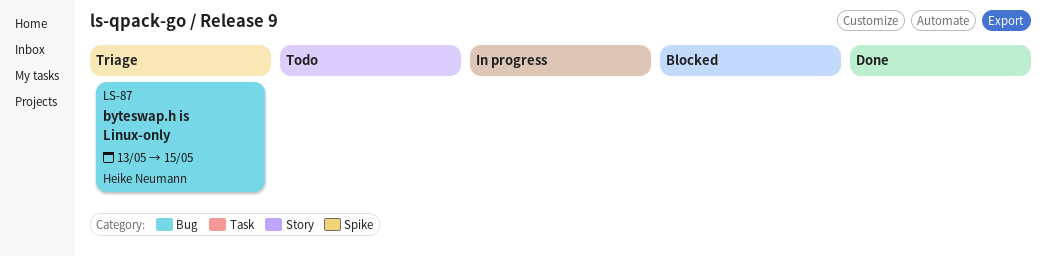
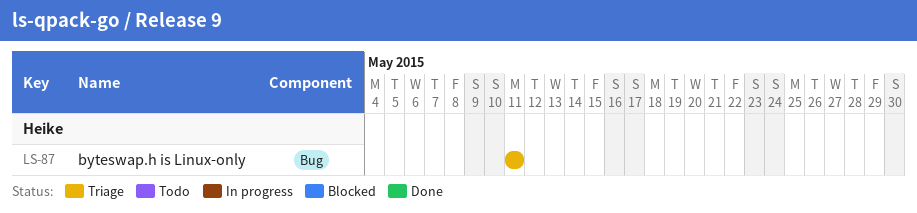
LS-87, start: May 13 -> May 11
LS-87, due: May 15 -> May 11

